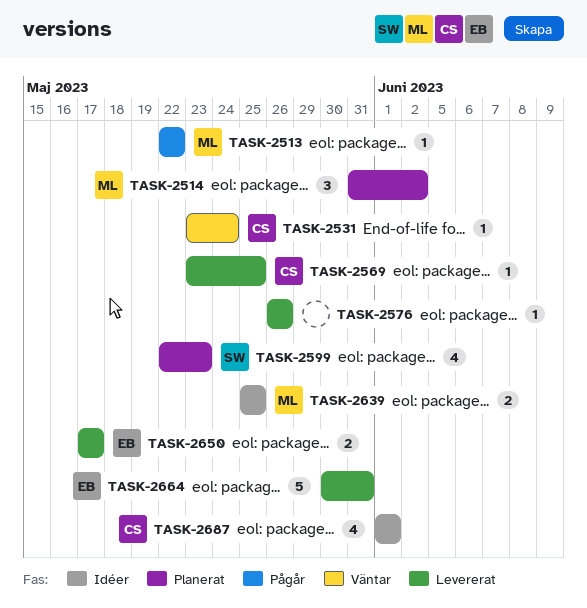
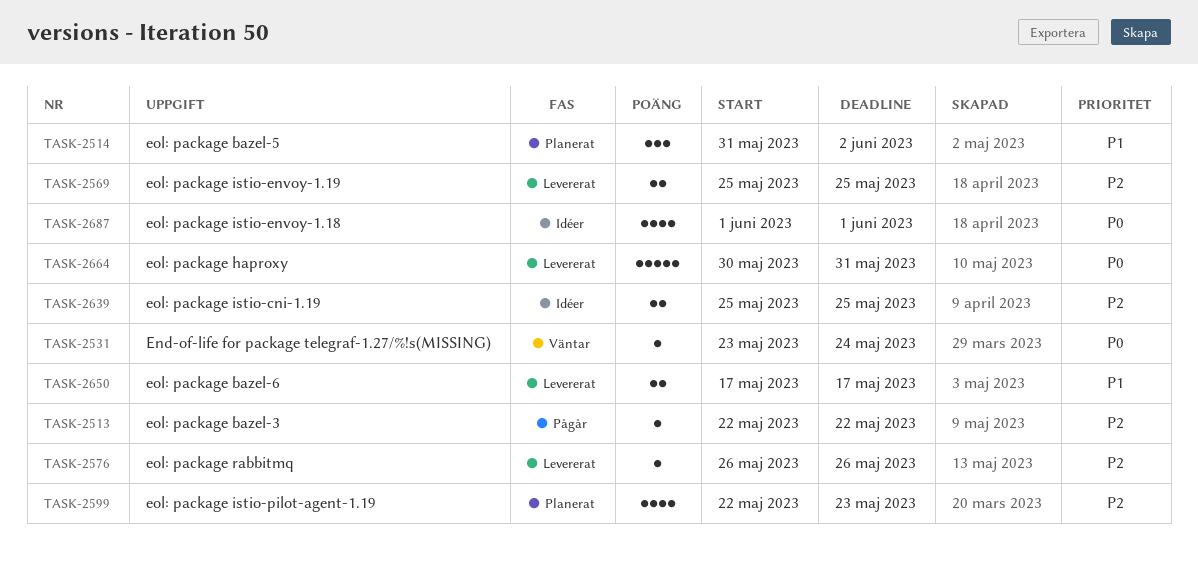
TASK-2569, estimate: 1 -> 2
TASK-2569, start: May 23 -> May 25

